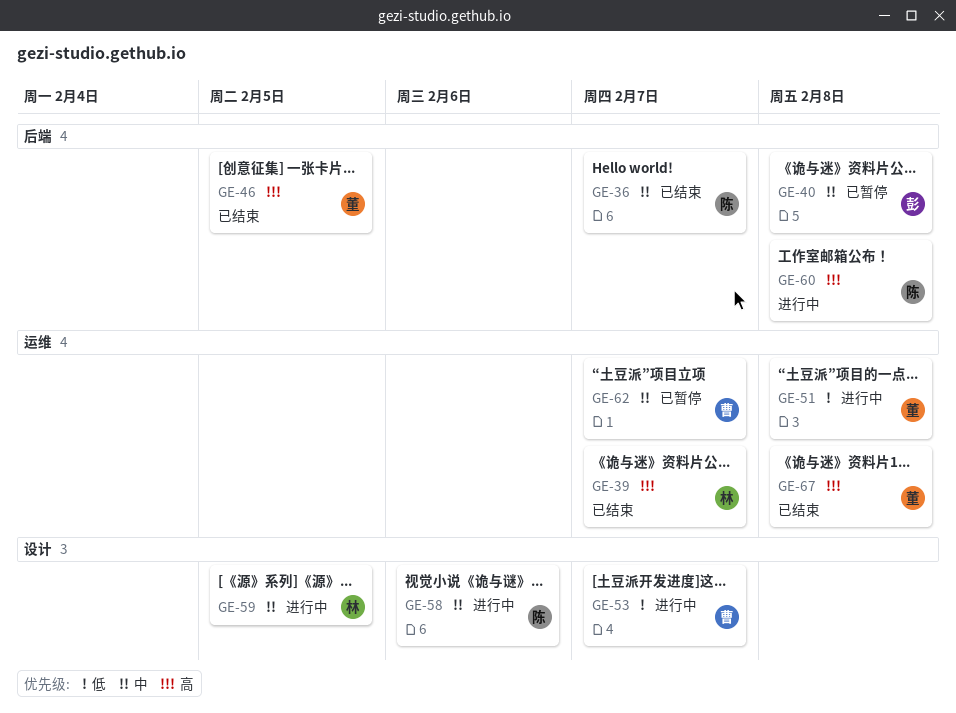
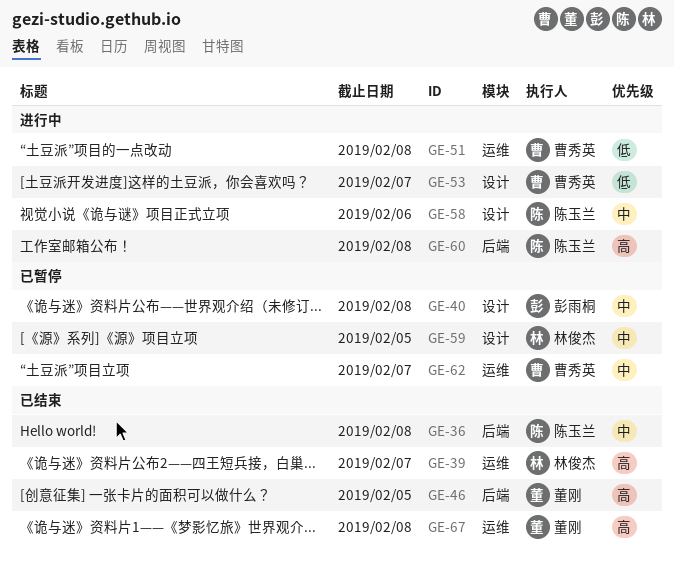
GE-36, due: Feb 7 -> Feb 8
GE-40, label: 后端 -> 设计
GE-51, owner: 董刚 -> 曹秀英
GE-59, status: 进行中 -> 已暂停

